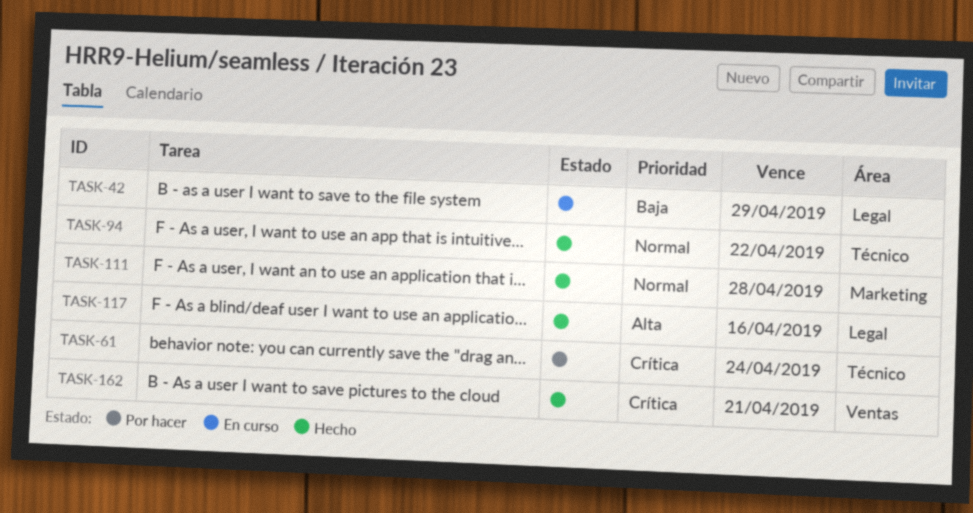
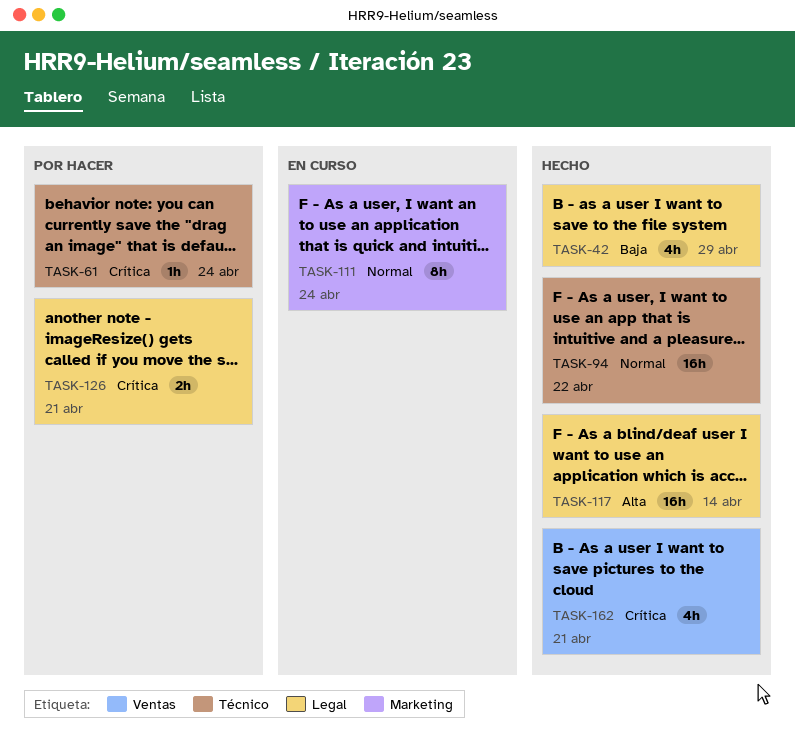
TASK-42, status: En curso -> Hecho
TASK-111, status: Hecho -> En curso
TASK-111, due: Apr 28 -> Apr 24
TASK-117, due: Apr 16 -> Apr 14
TASK-126: none -> present

